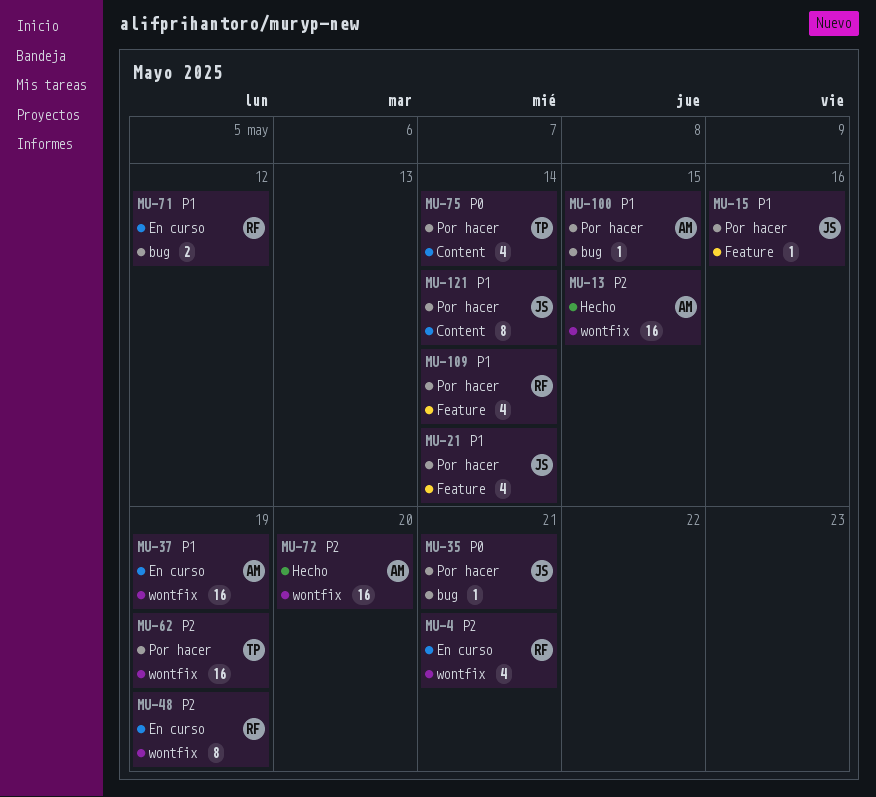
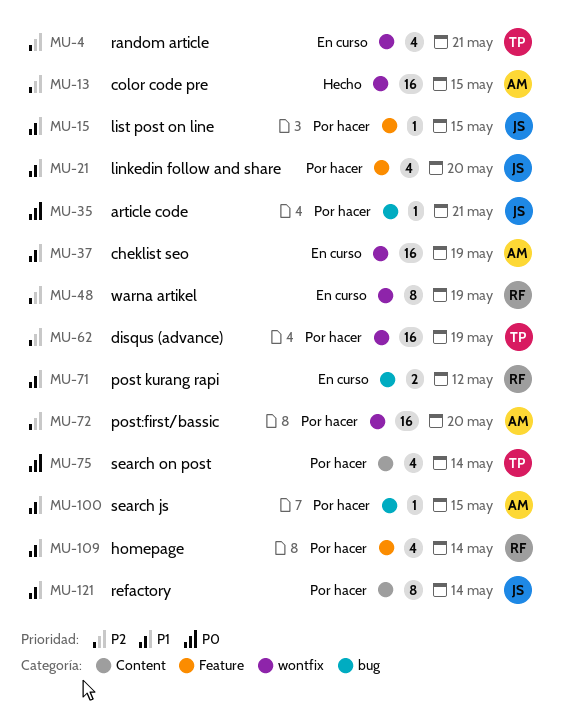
MU-4, owner: RF -> TP
MU-15, due: May 16 -> May 15
MU-21, due: May 14 -> May 20
MU-72, status: Hecho -> Por hacer

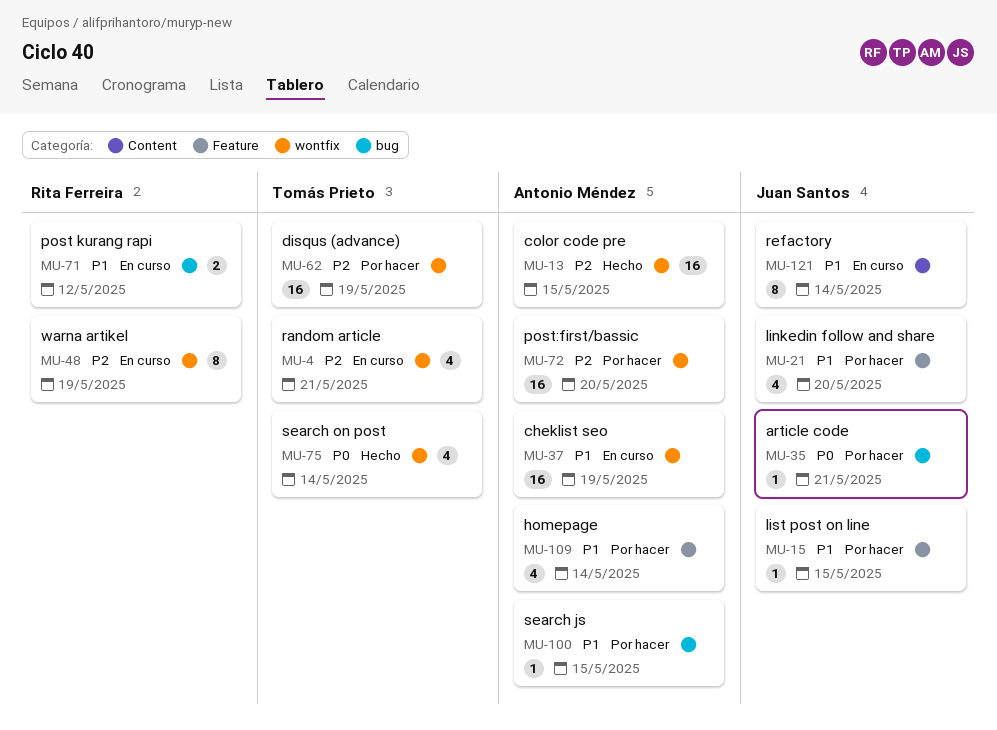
MU-75, status: Por hacer -> Hecho
MU-75, label: Content -> wontfix
MU-109, owner: Rita Ferreira -> Antonio Méndez
MU-121, status: Por hacer -> En curso

